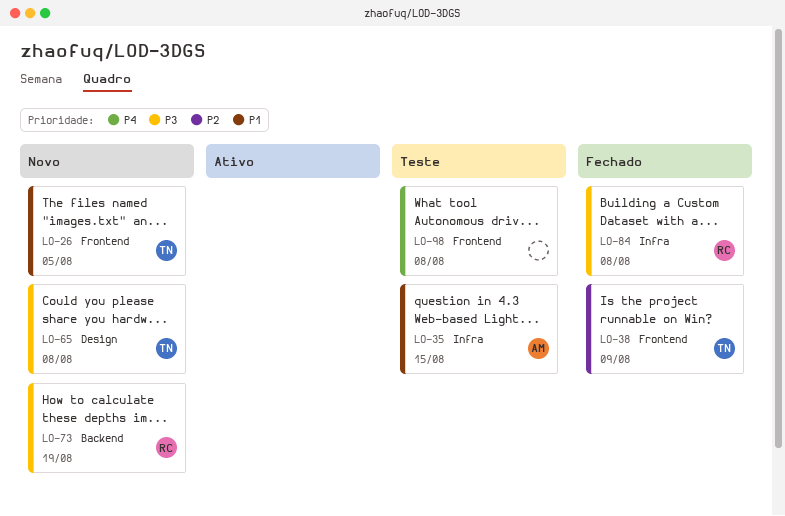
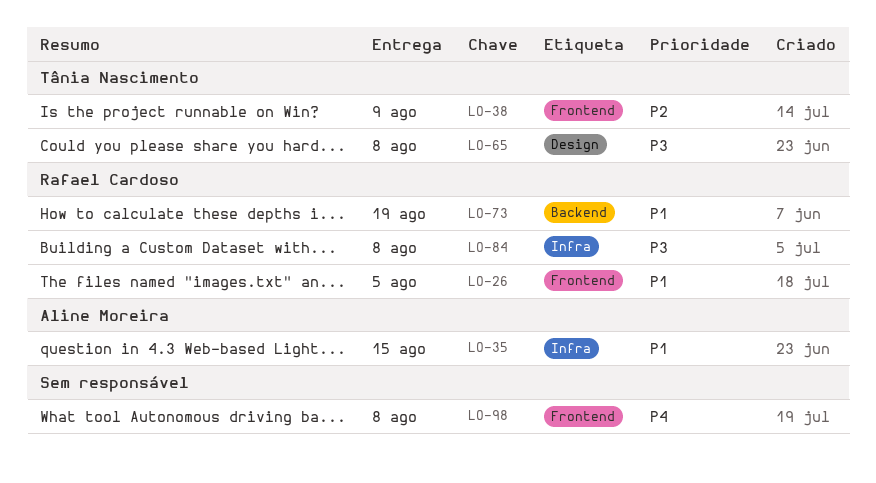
LO-26, owner: Tânia Nascimento -> Rafael Cardoso
LO-73, priority: P3 -> P1

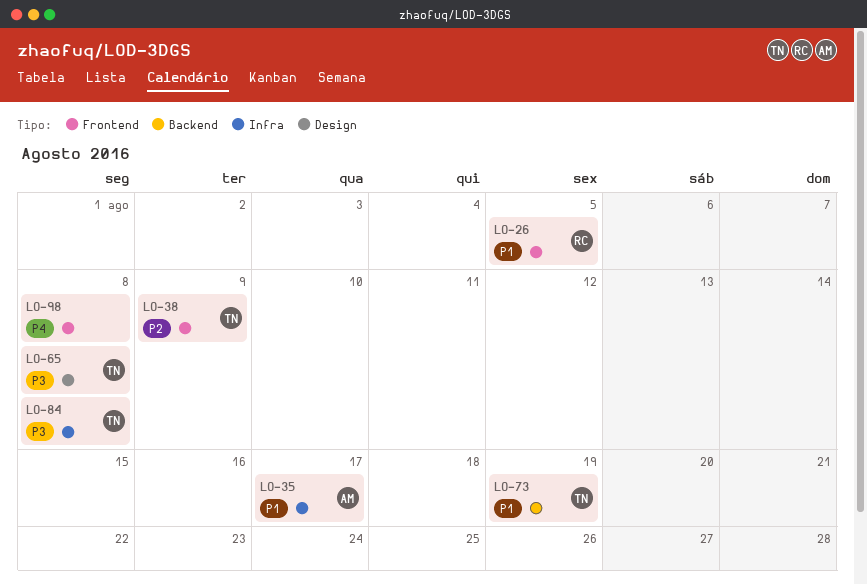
LO-35, due: Aug 15 -> Aug 17
LO-73, owner: Rafael Cardoso -> Tânia Nascimento
LO-84, owner: Rafael Cardoso -> Tânia Nascimento

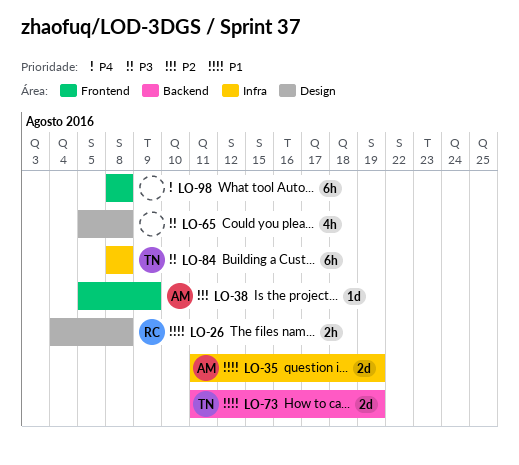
LO-26, label: Frontend -> Design
LO-26, due: Aug 5 -> Aug 8
LO-35, due: Aug 17 -> Aug 19
LO-38, owner: TN -> AM
LO-65, owner: TN -> none

